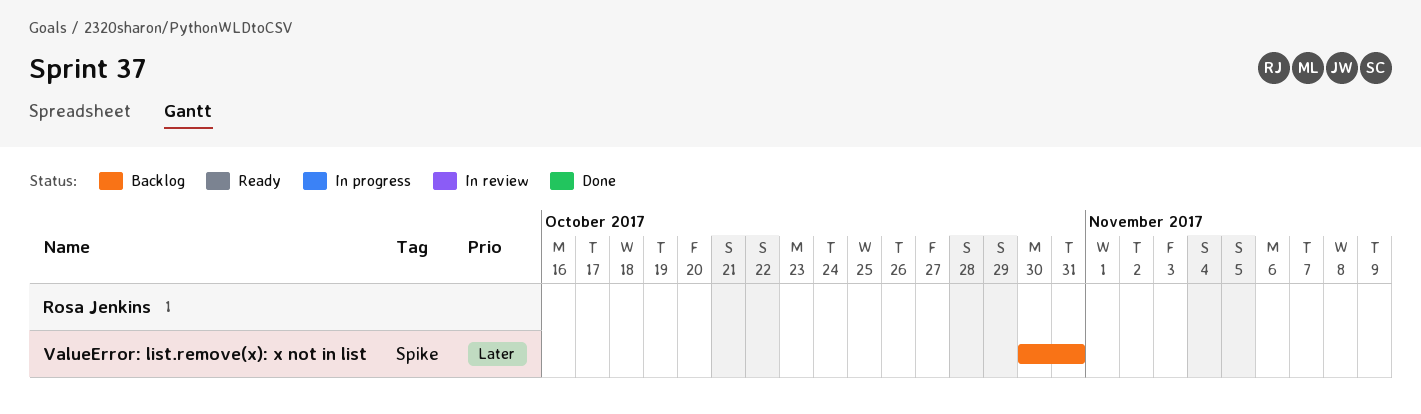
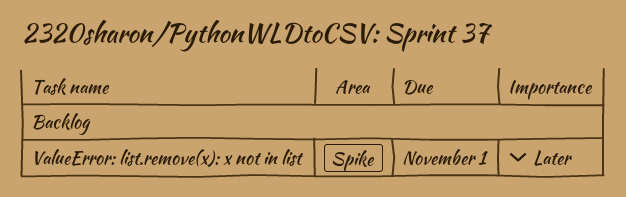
ValueError: list.remove(x): x not in list, due: Oct 31 -> Nov 1

